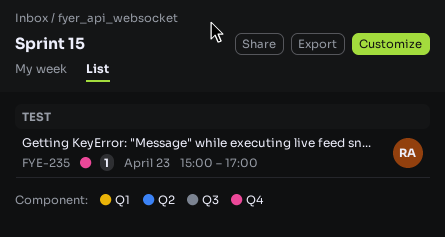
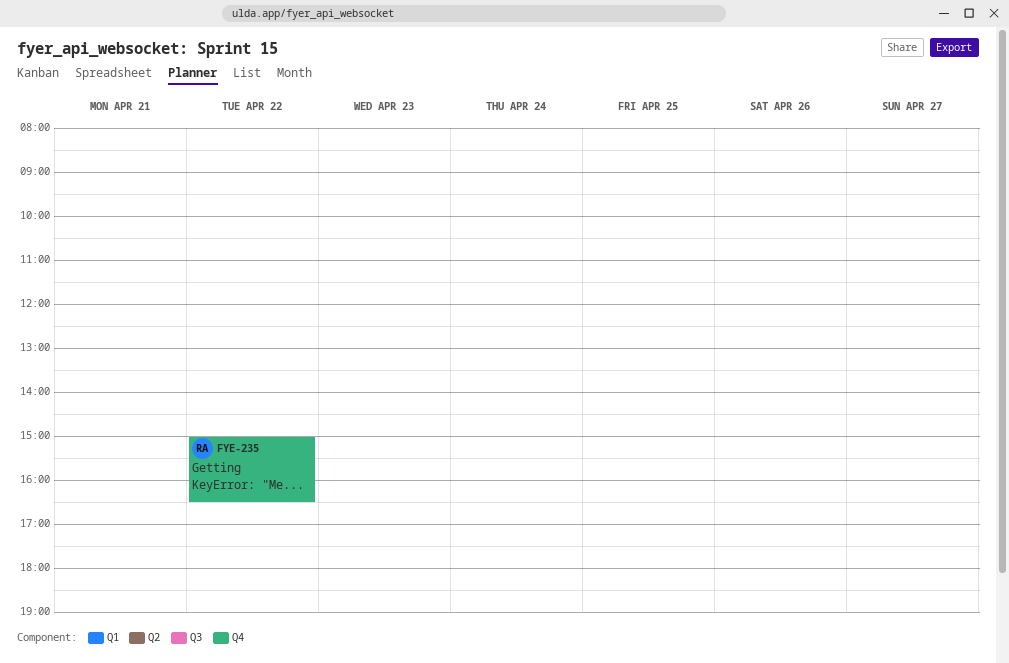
FYE-235, day: Apr 23 -> Apr 22
FYE-235, ends: 17:00 -> 16:30

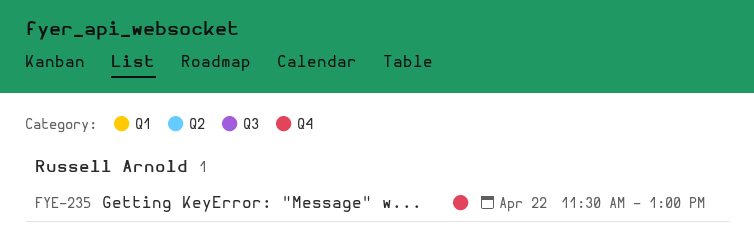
FYE-235, begins: 15:00 -> 11:30
FYE-235, ends: 16:30 -> 13:00

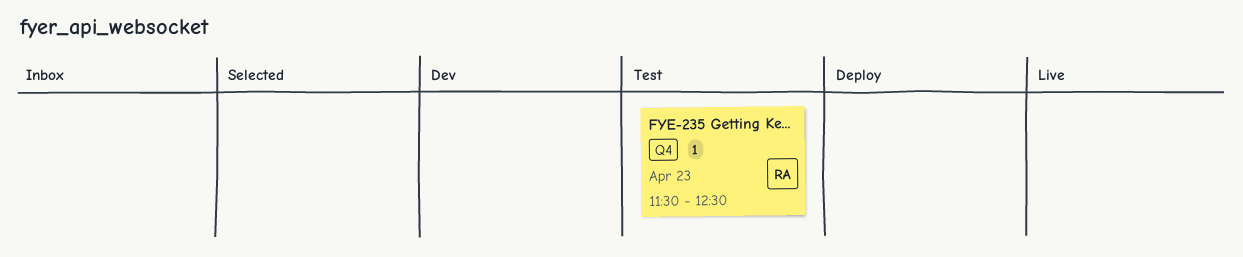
FYE-235, day: Apr 22 -> Apr 23
FYE-235, ends: 13:00 -> 12:30

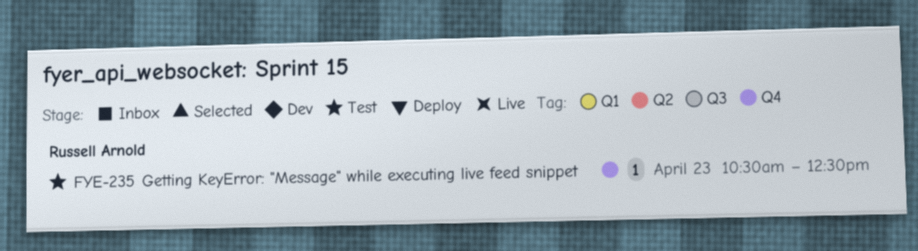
FYE-235, begins: 11:30 -> 10:30

